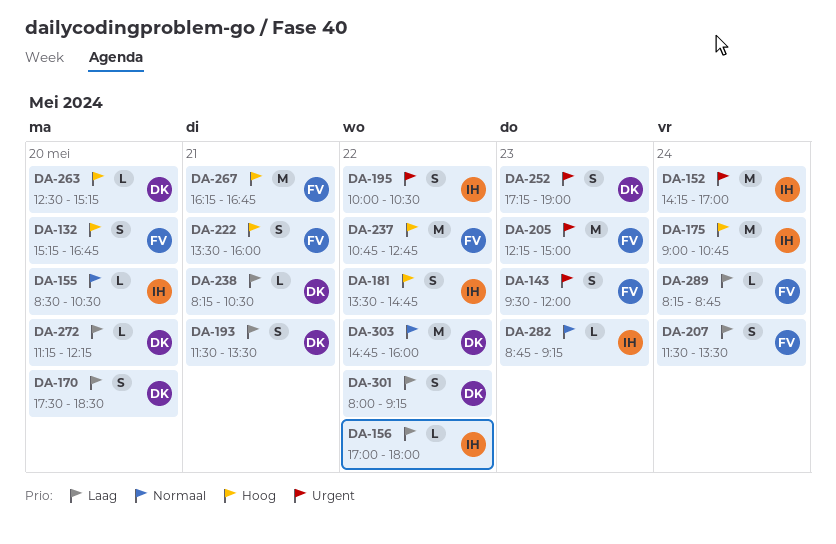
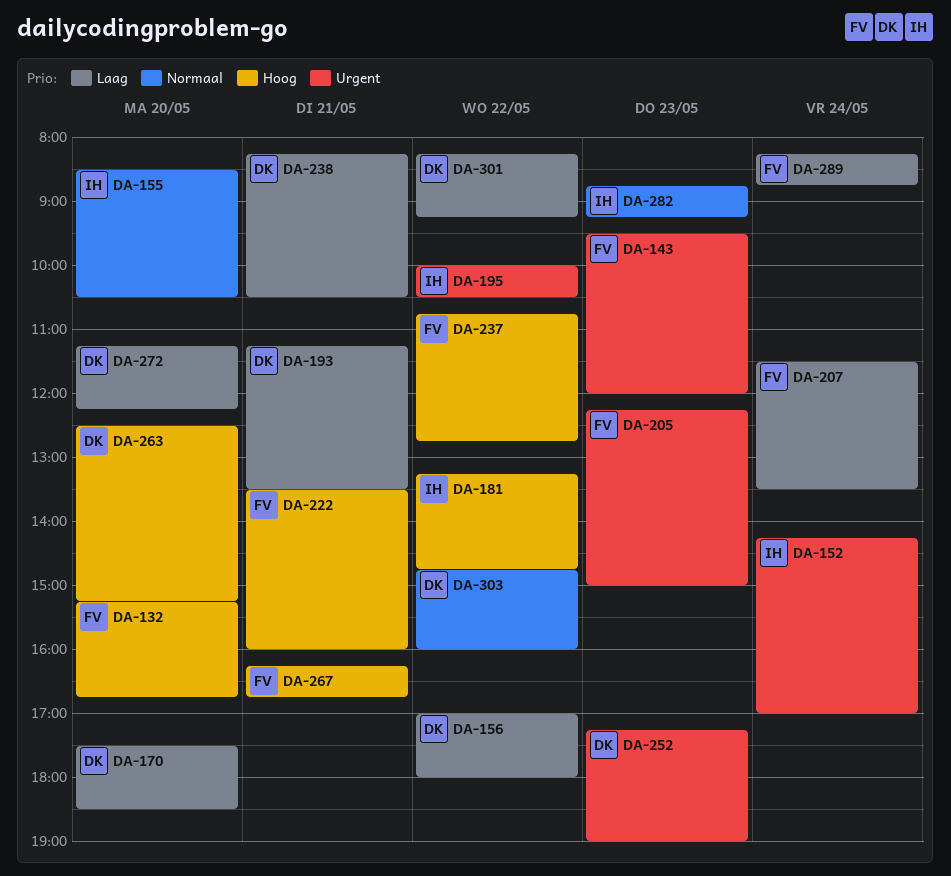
DA-156, owner: IH -> DK
DA-175: present -> none
DA-181, begins: 13:30 -> 13:15
DA-193, begins: 11:30 -> 11:15
DA-301, begins: 08:00 -> 08:15

